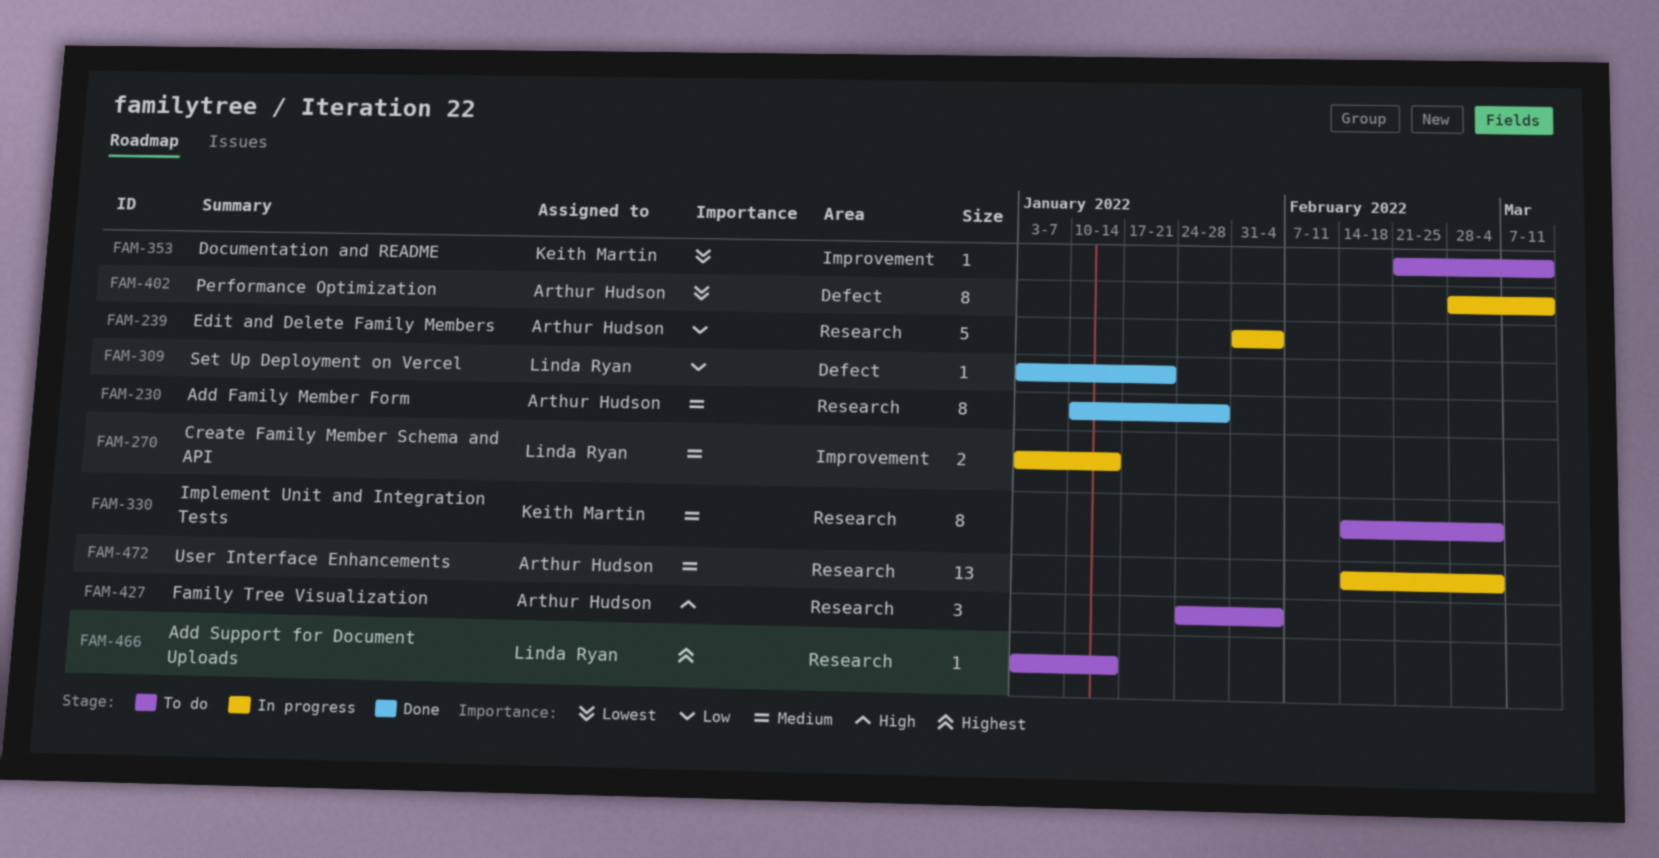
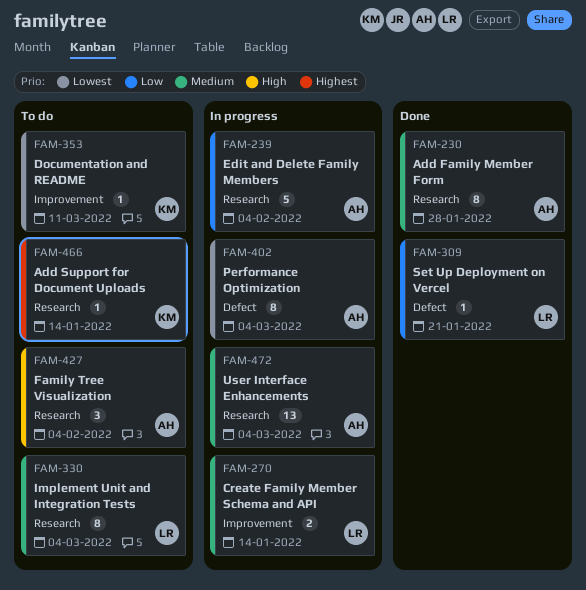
FAM-330, owner: Keith Martin -> Linda Ryan
FAM-402, due: Mar 11 -> Mar 4
FAM-466, owner: Linda Ryan -> Keith Martin

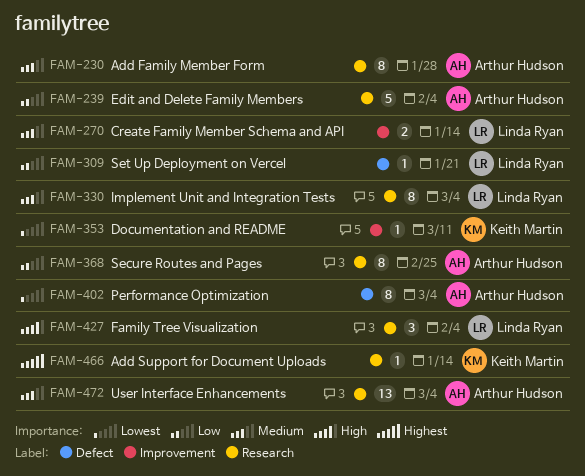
FAM-368: none -> present
FAM-427, owner: Arthur Hudson -> Linda Ryan

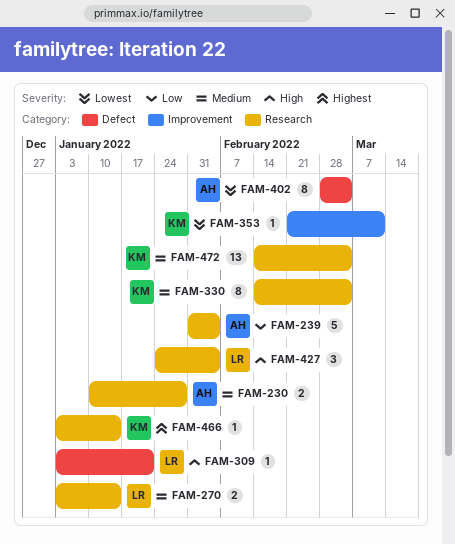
FAM-230, estimate: 8 -> 2
FAM-270, label: Improvement -> Research
FAM-309, priority: Low -> High
FAM-330, owner: Linda Ryan -> Keith Martin
FAM-368: present -> none
FAM-472, owner: Arthur Hudson -> Keith Martin

